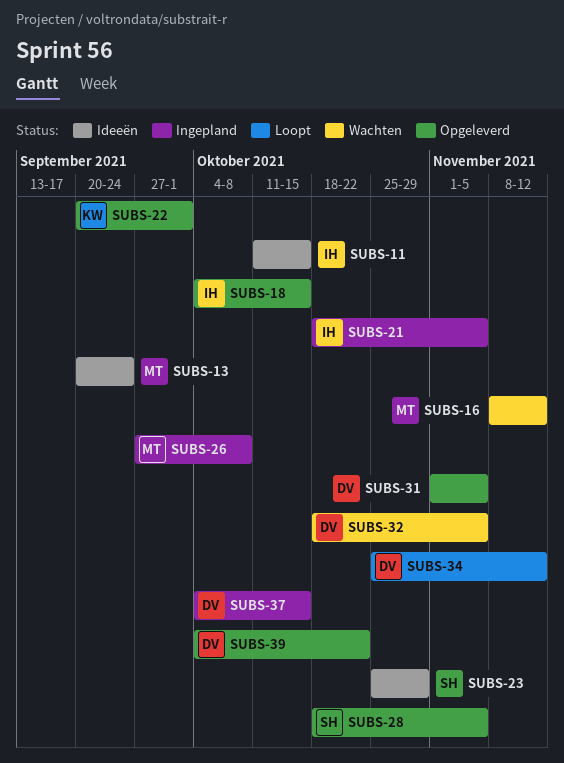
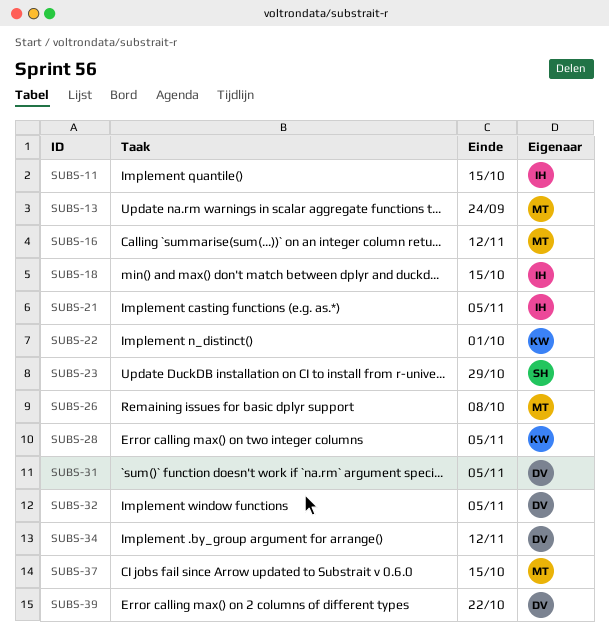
SUBS-28, owner: SH -> KW
SUBS-37, owner: DV -> MT

